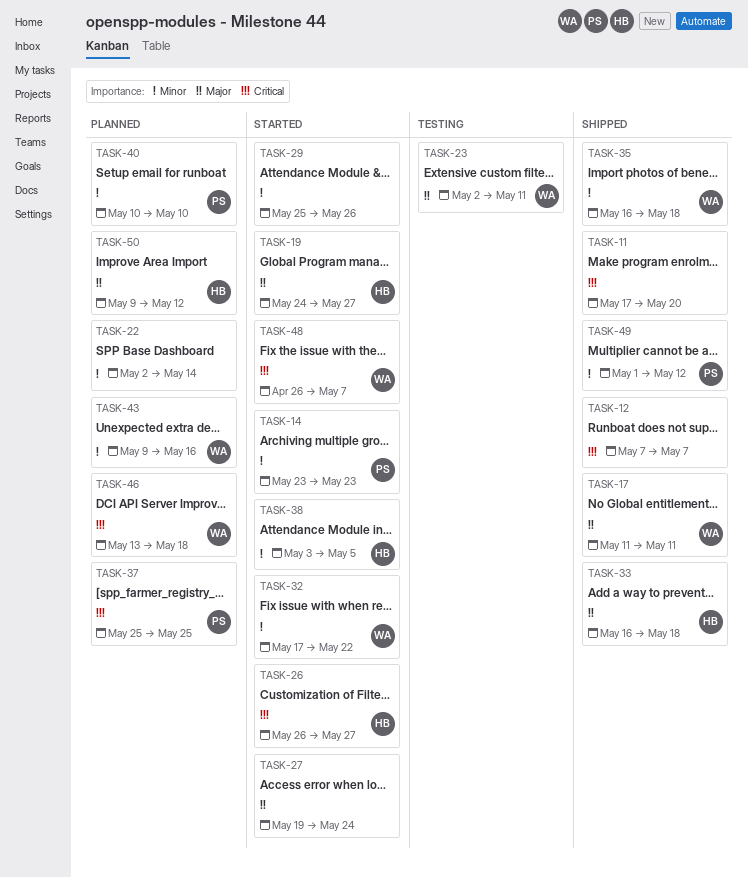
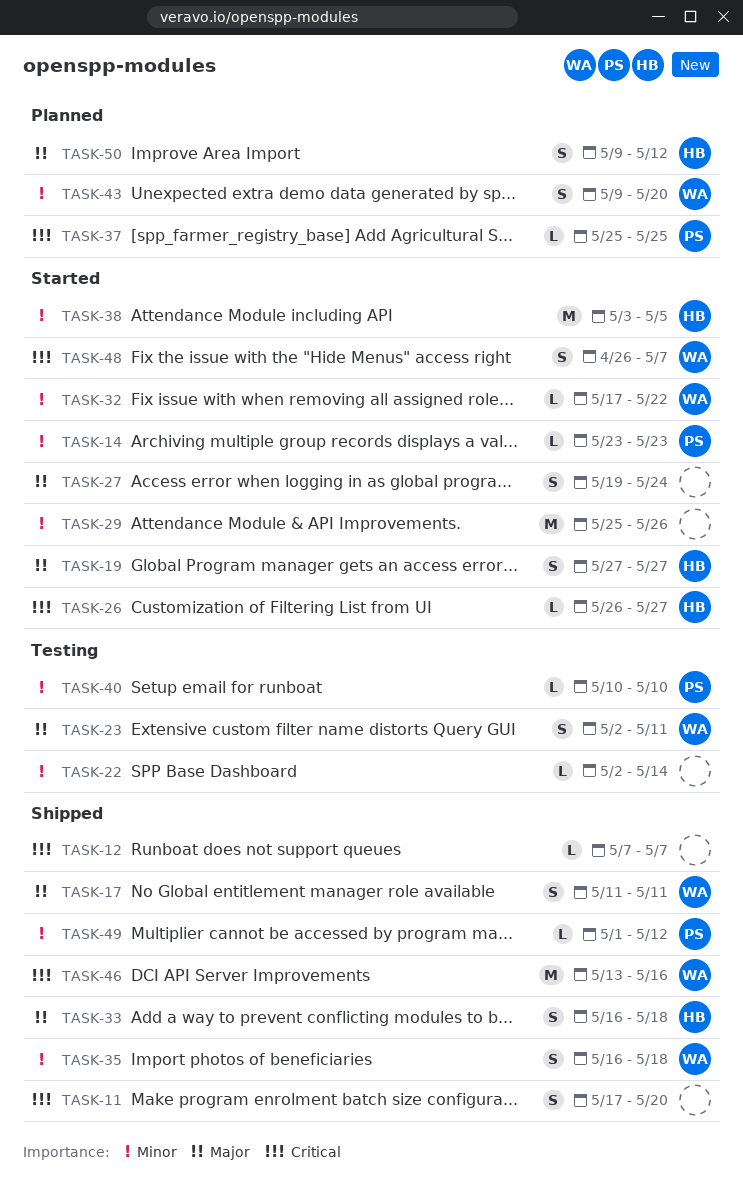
TASK-19, start: May 24 -> May 27
TASK-22, status: Planned -> Testing
TASK-40, status: Planned -> Testing
TASK-43, due: May 16 -> May 20
TASK-46, status: Planned -> Shipped
TASK-46, due: May 18 -> May 16

